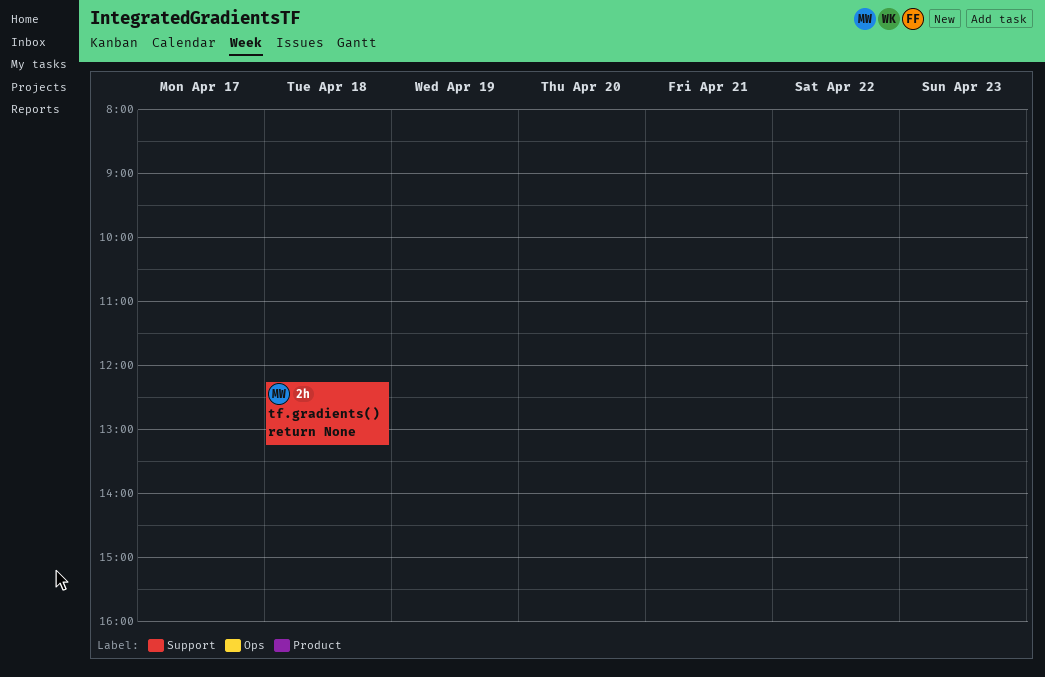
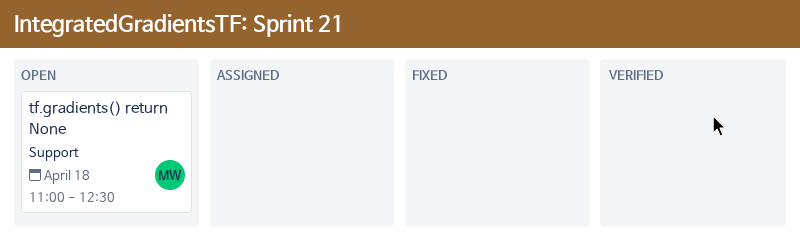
tf.gradients() return None, begins: 12:15 -> 11:00
tf.gradients() return None, ends: 13:15 -> 12:30

